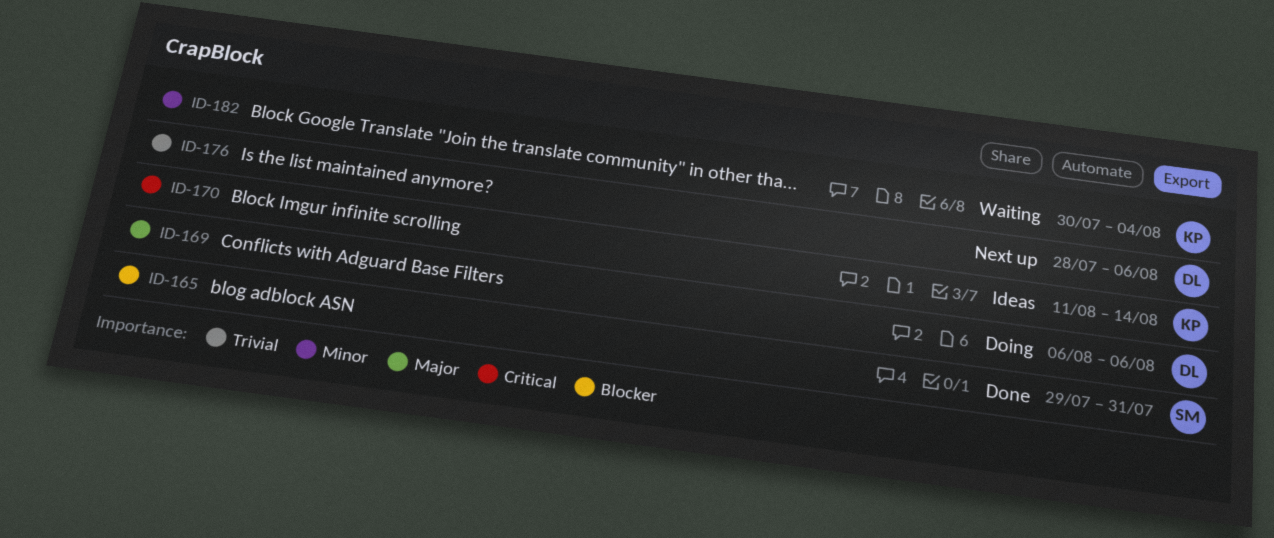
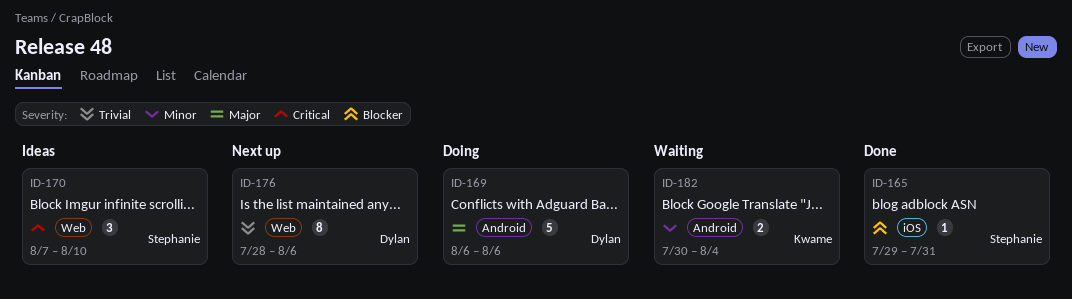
ID-170, owner: Kwame -> Stephanie
ID-170, start: Aug 11 -> Aug 7
ID-170, due: Aug 14 -> Aug 10

